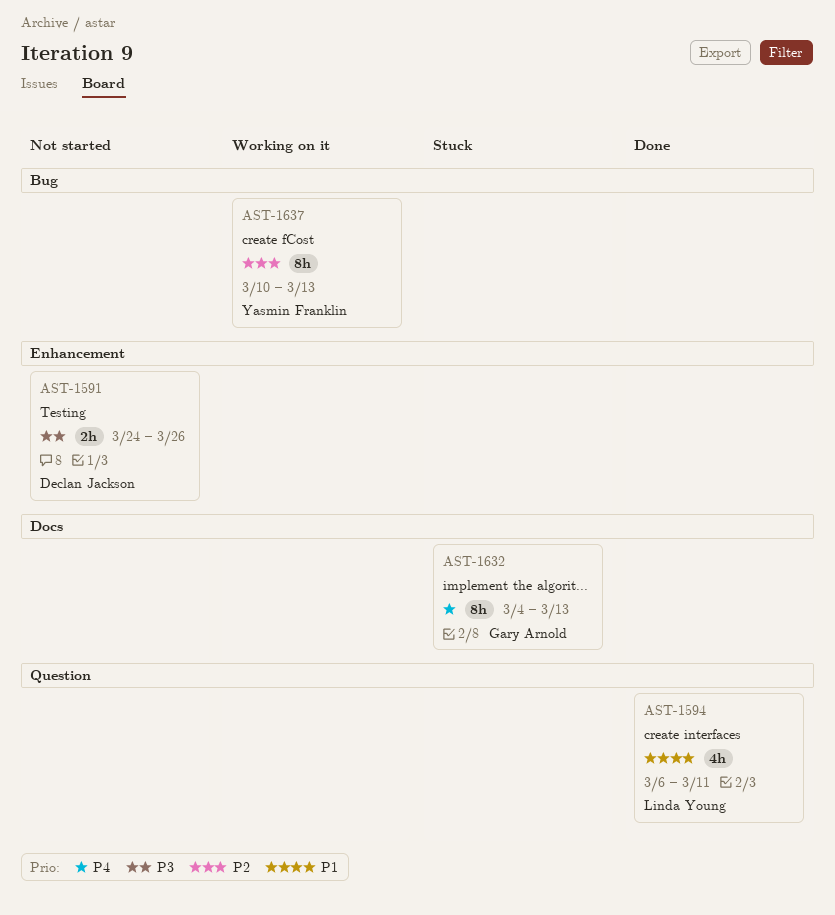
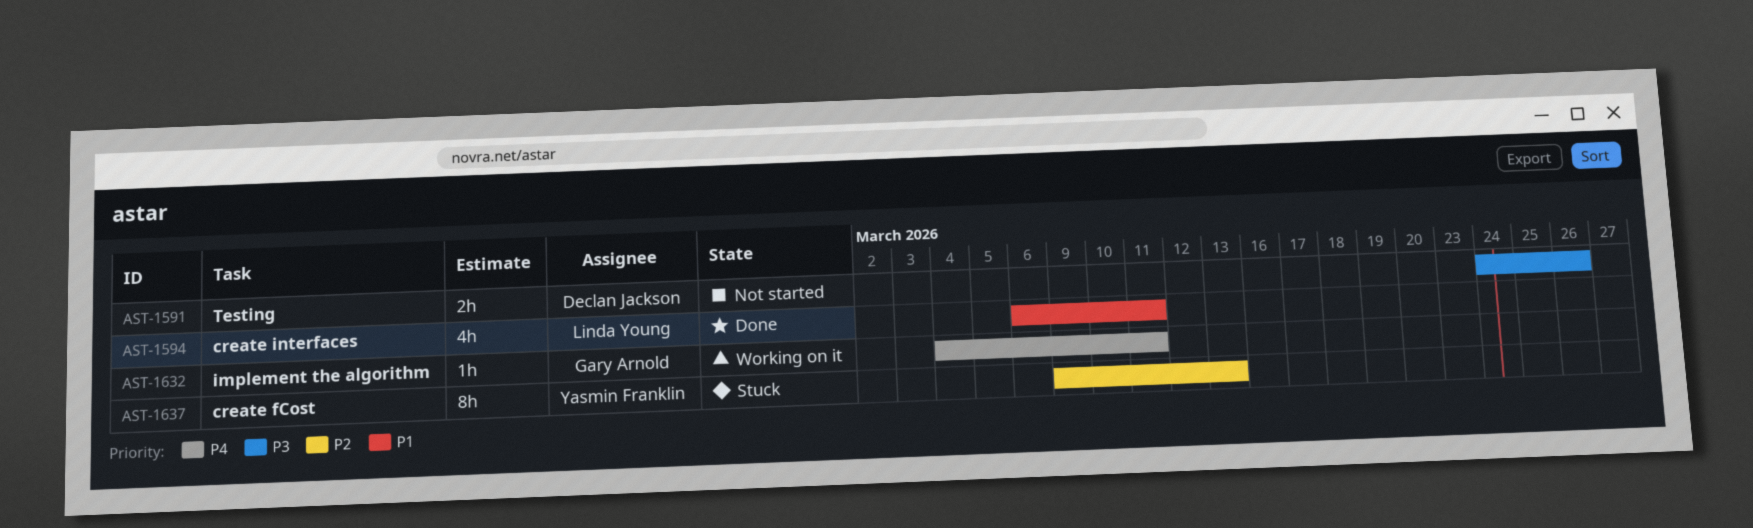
AST-1632, status: Stuck -> Working on it
AST-1632, estimate: 8h -> 1h
AST-1632, due: Mar 13 -> Mar 11
AST-1637, status: Working on it -> Stuck
AST-1637, start: Mar 10 -> Mar 9

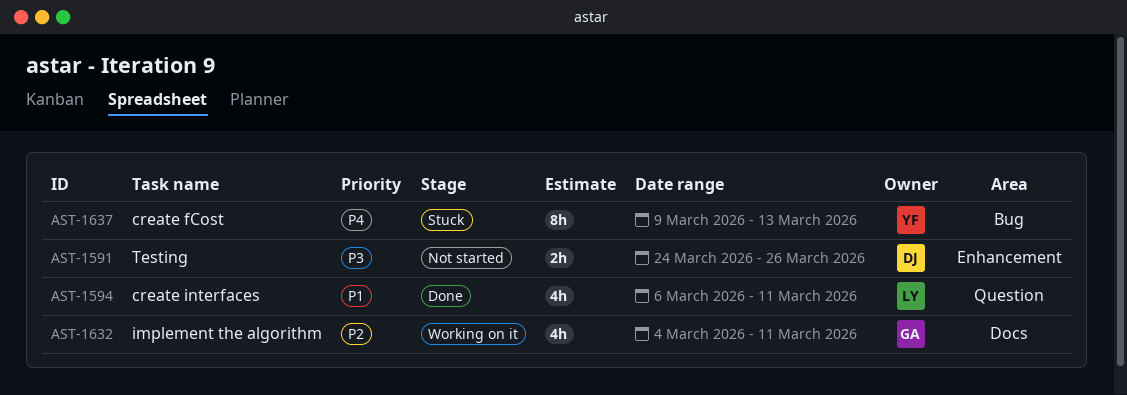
AST-1632, priority: P4 -> P2
AST-1632, estimate: 1h -> 4h
AST-1637, priority: P2 -> P4

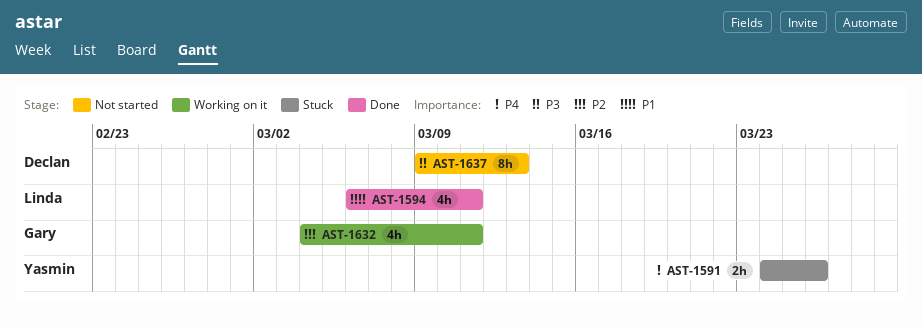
AST-1591, status: Not started -> Stuck
AST-1591, owner: Declan -> Yasmin
AST-1591, priority: P3 -> P4
AST-1637, status: Stuck -> Not started
AST-1637, owner: Yasmin -> Declan
AST-1637, priority: P4 -> P3

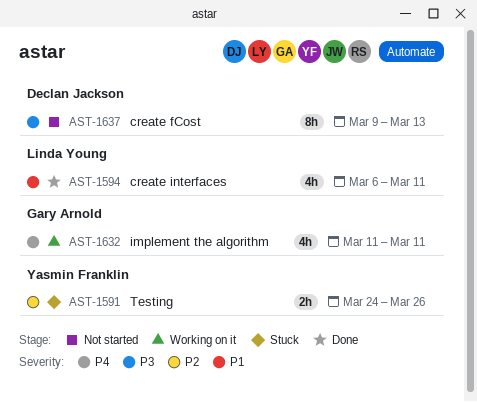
AST-1591, priority: P4 -> P2
AST-1632, priority: P2 -> P4
AST-1632, start: Mar 4 -> Mar 11

